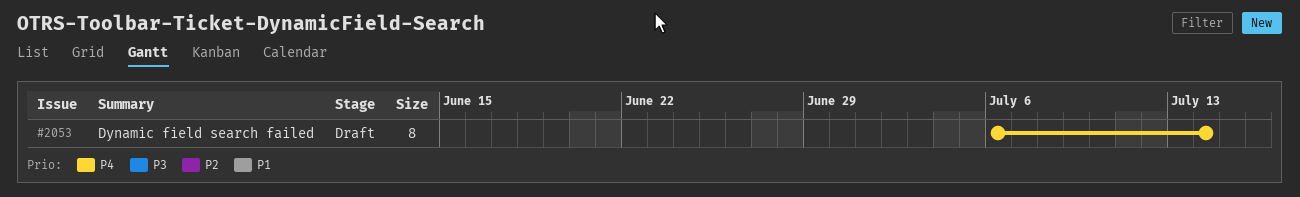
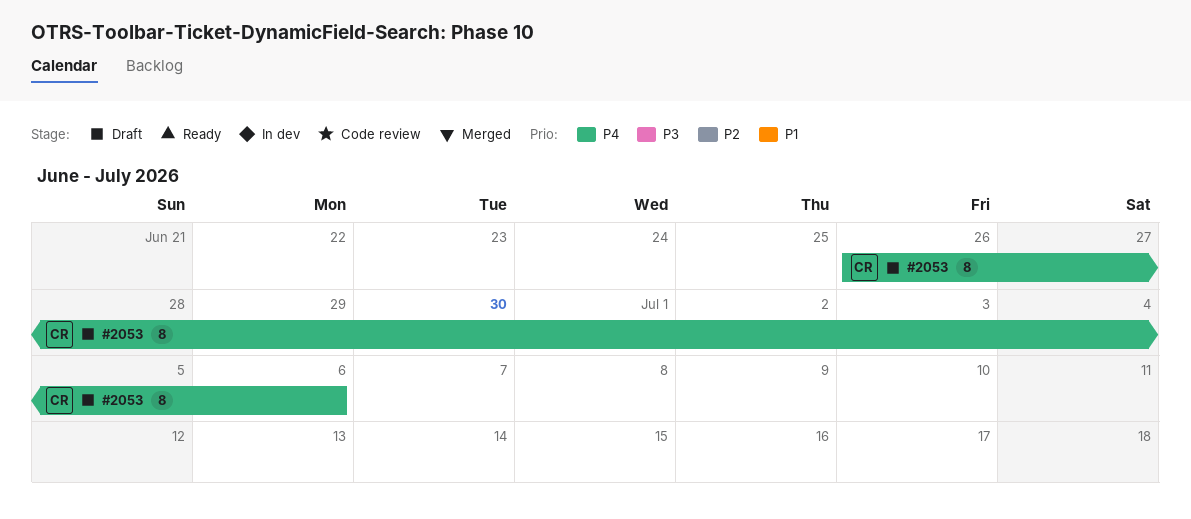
#2053, start: Jul 6 -> Jun 26
#2053, due: Jul 14 -> Jul 6

